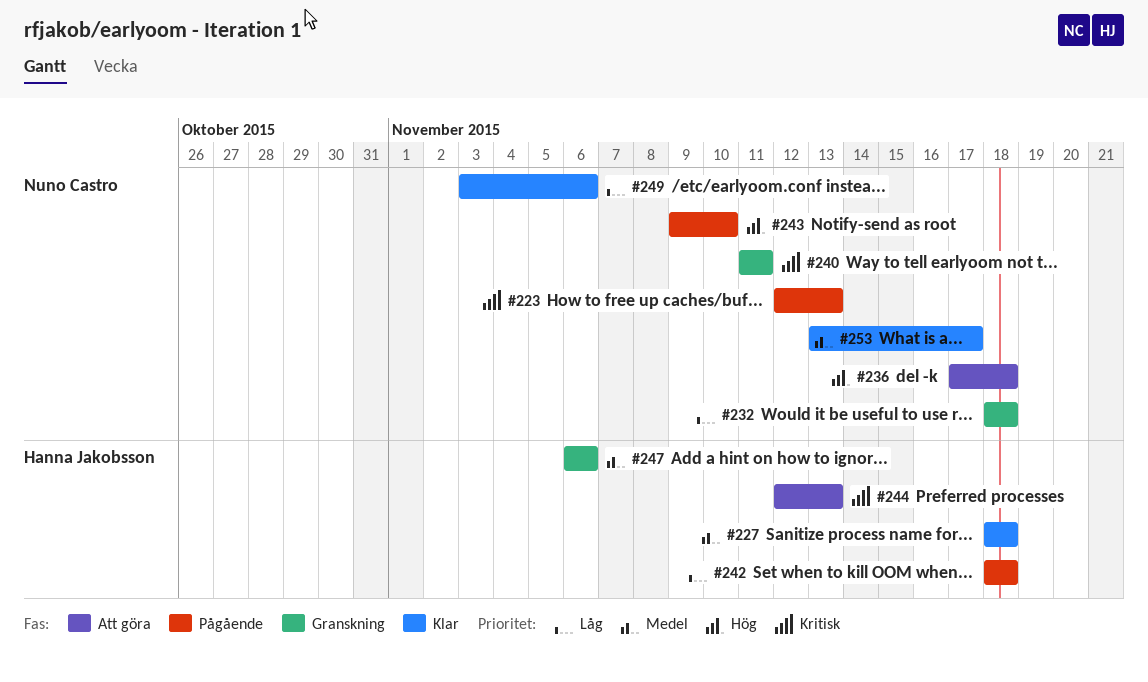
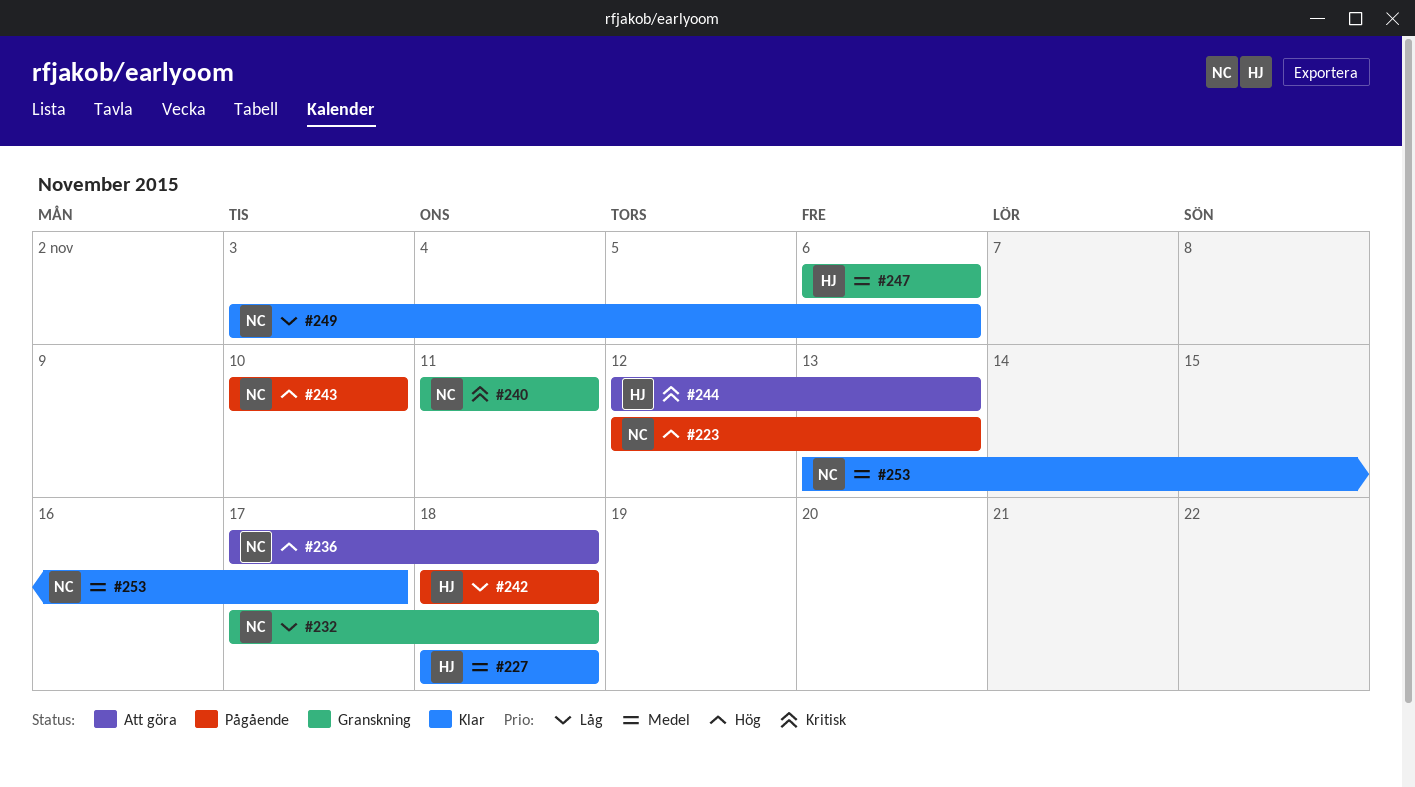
#223, priority: Kritisk -> Hög
#232, start: Nov 18 -> Nov 17
#243, start: Nov 9 -> Nov 10

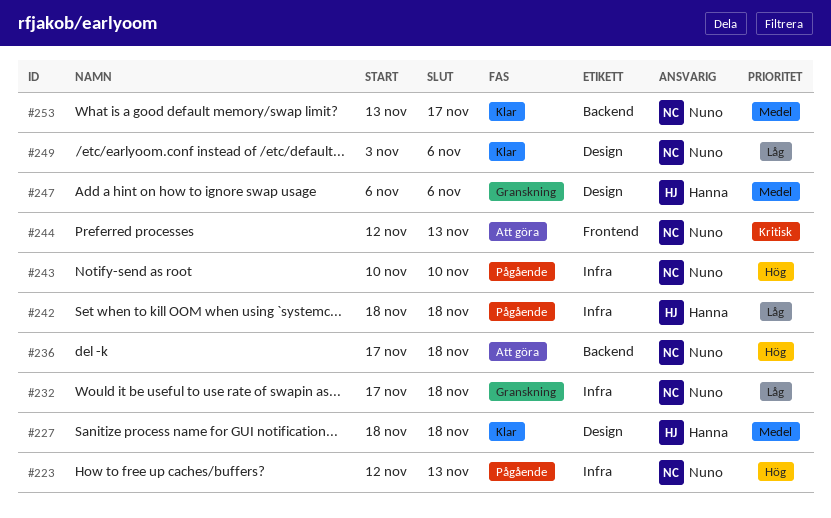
#240: present -> none
#244, owner: Hanna -> Nuno

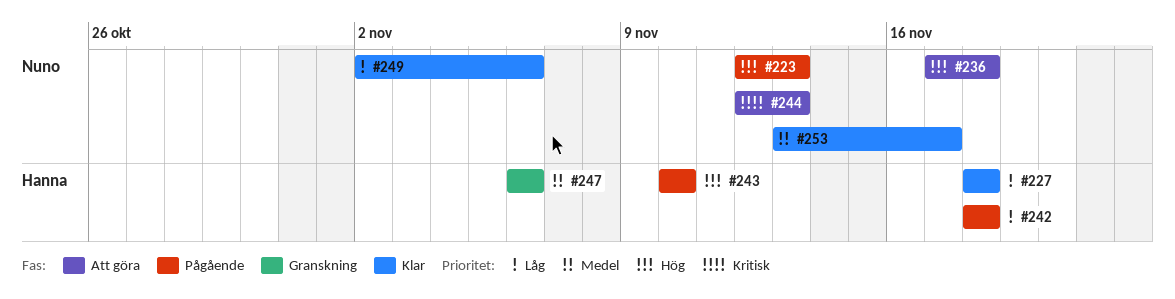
#227, priority: Medel -> Låg
#232: present -> none
#243, owner: Nuno -> Hanna
#249, start: Nov 3 -> Nov 2

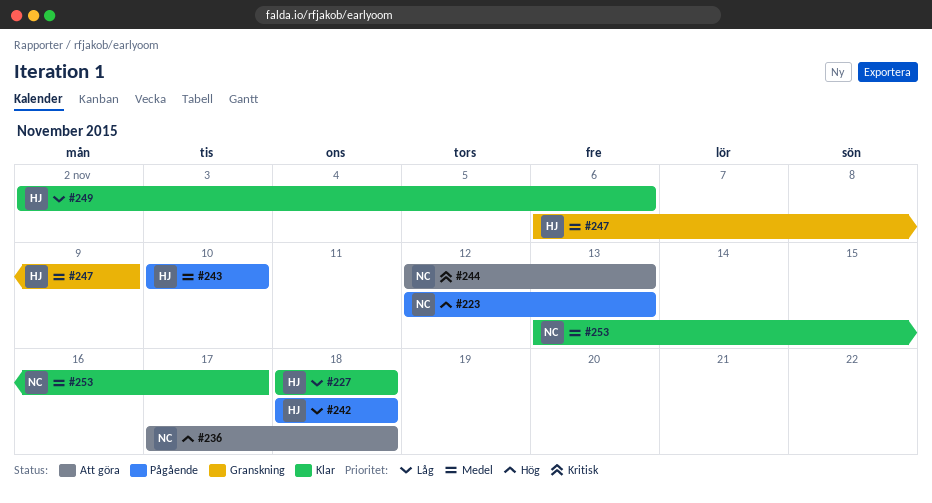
#243, priority: Hög -> Medel
#247, due: Nov 6 -> Nov 9
#249, owner: Nuno -> Hanna

